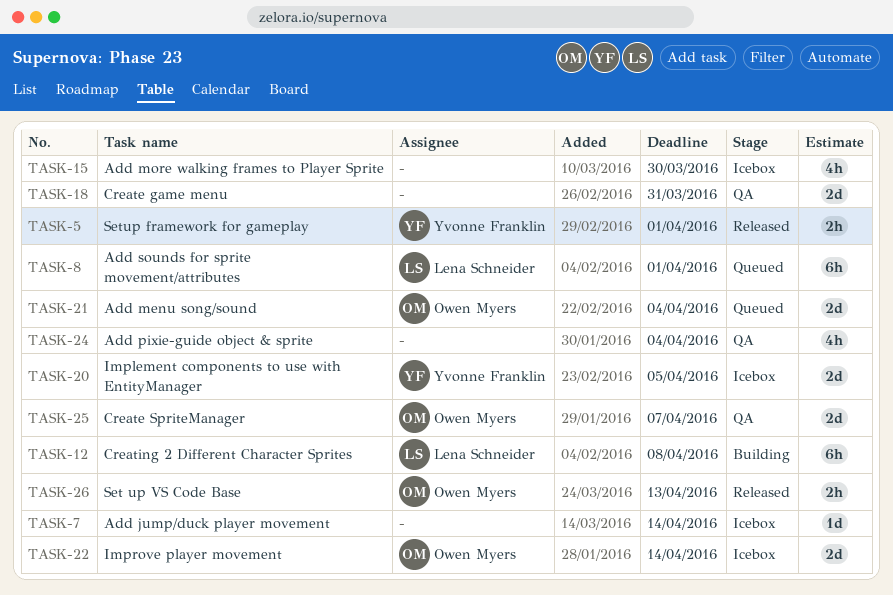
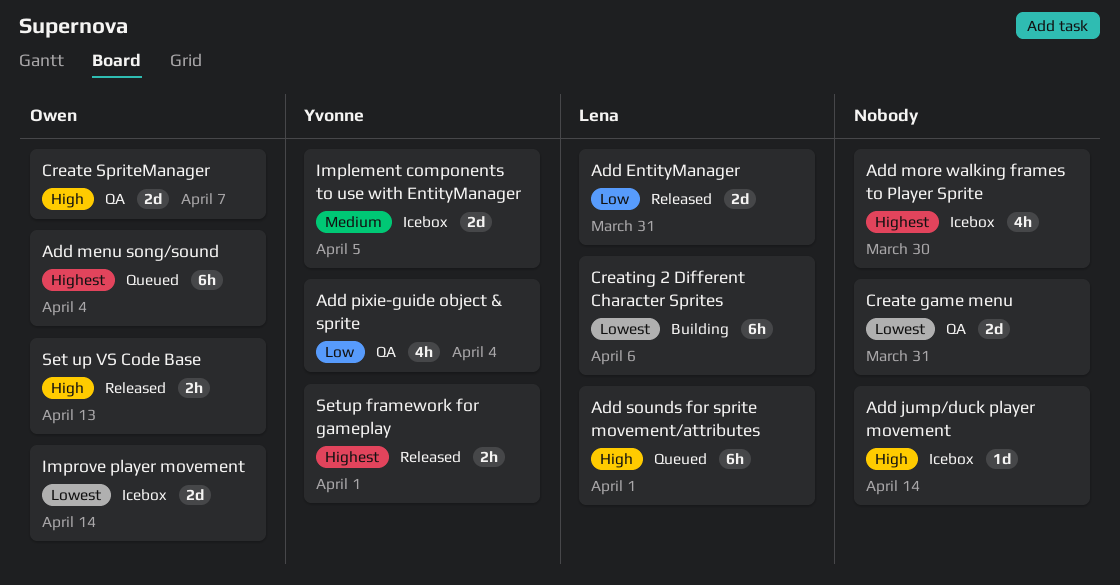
Add EntityManager: none -> present
Add menu song/sound, estimate: 2d -> 6h
Add pixie-guide object & sprite, owner: none -> Yvonne Franklin
Creating 2 Different Character Sprites, due: Apr 8 -> Apr 6

